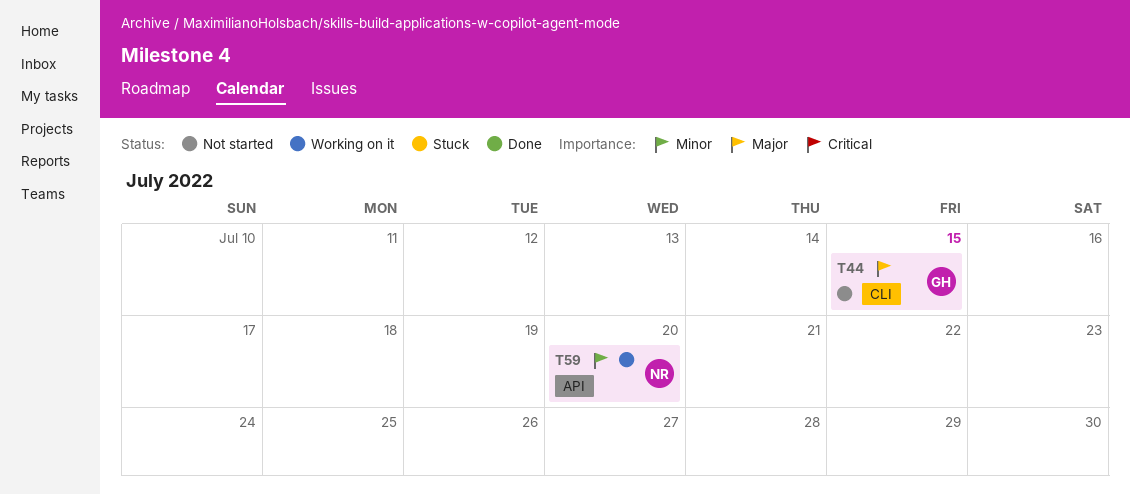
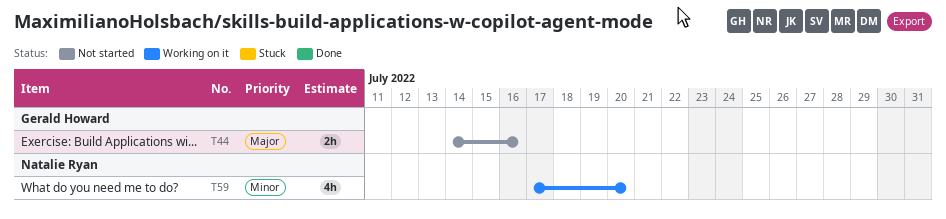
T44, due: Jul 15 -> Jul 16

